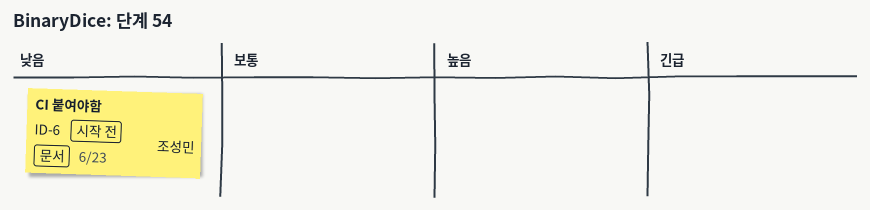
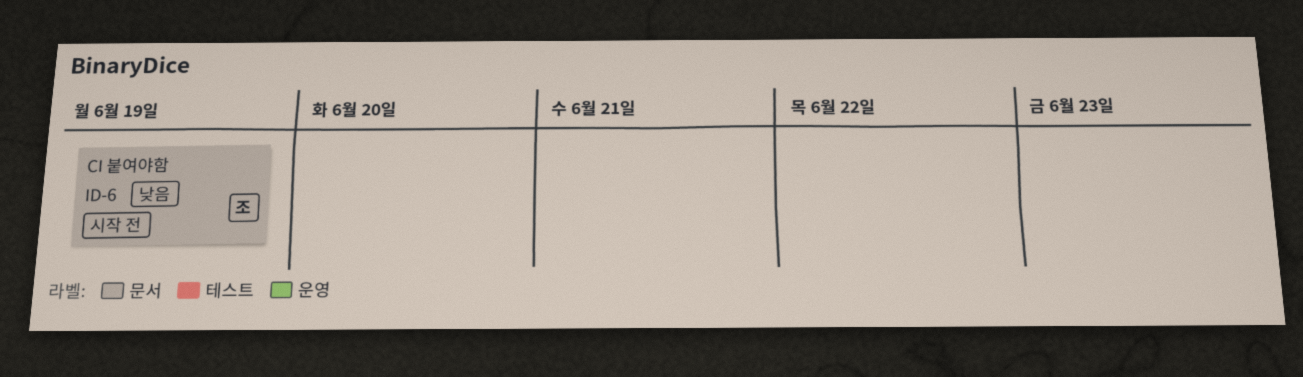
ID-6, due: Jun 23 -> Jun 19

